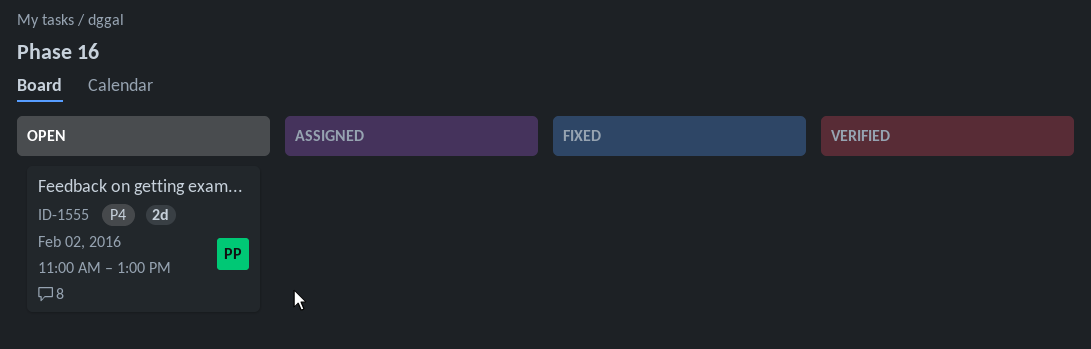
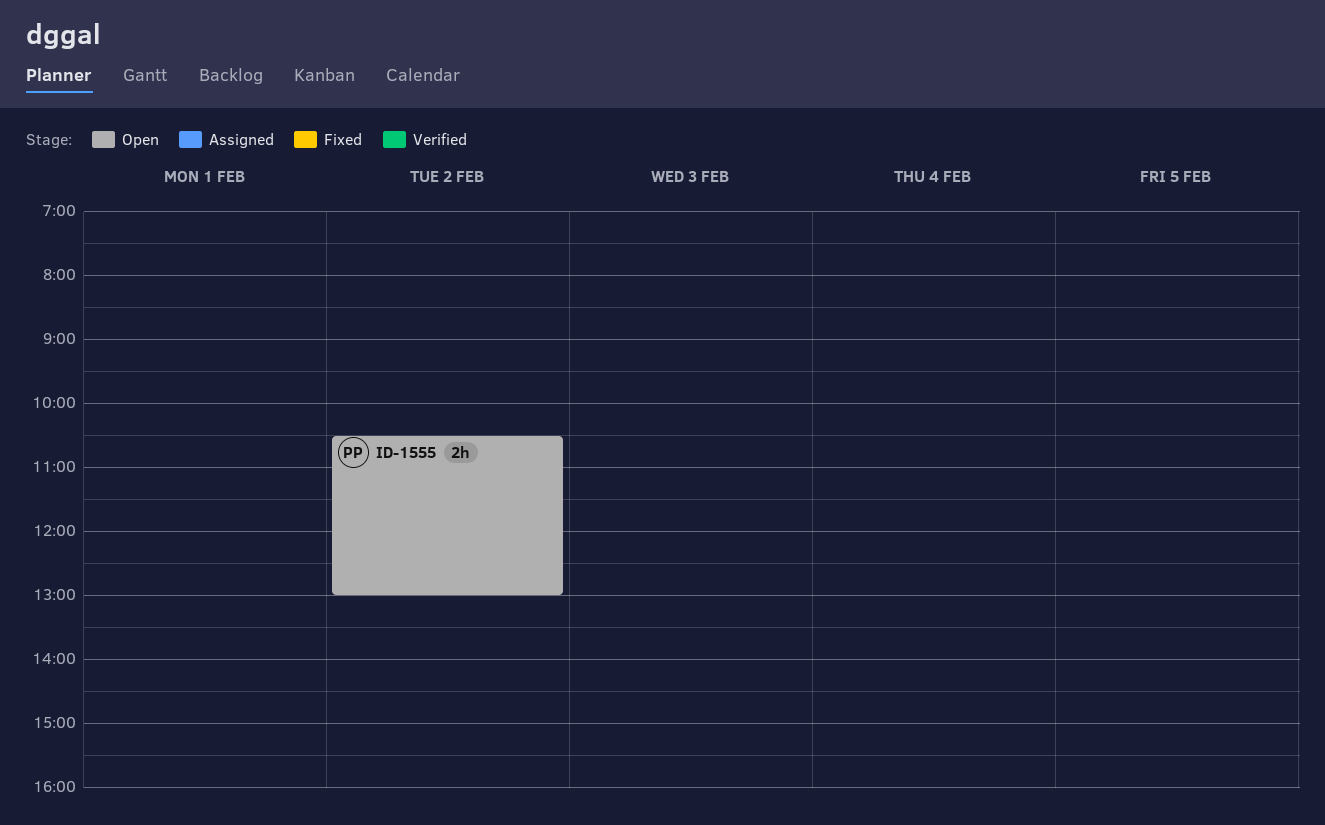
ID-1555, estimate: 2d -> 2h
ID-1555, begins: 11:00 -> 10:30

